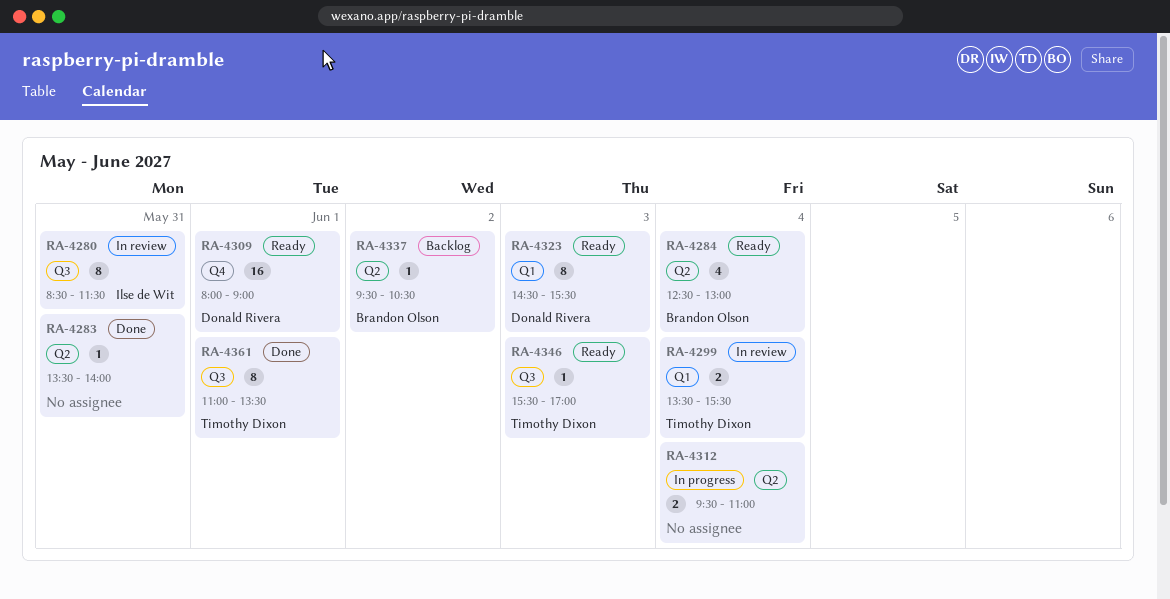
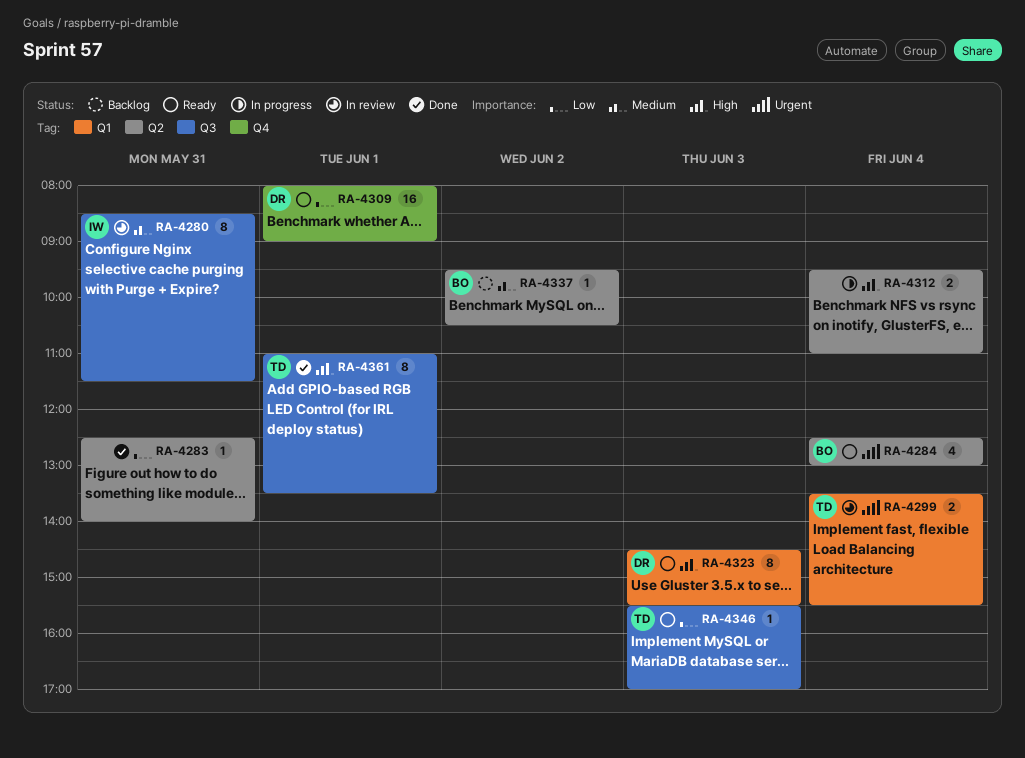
RA-4283, begins: 13:30 -> 12:30

